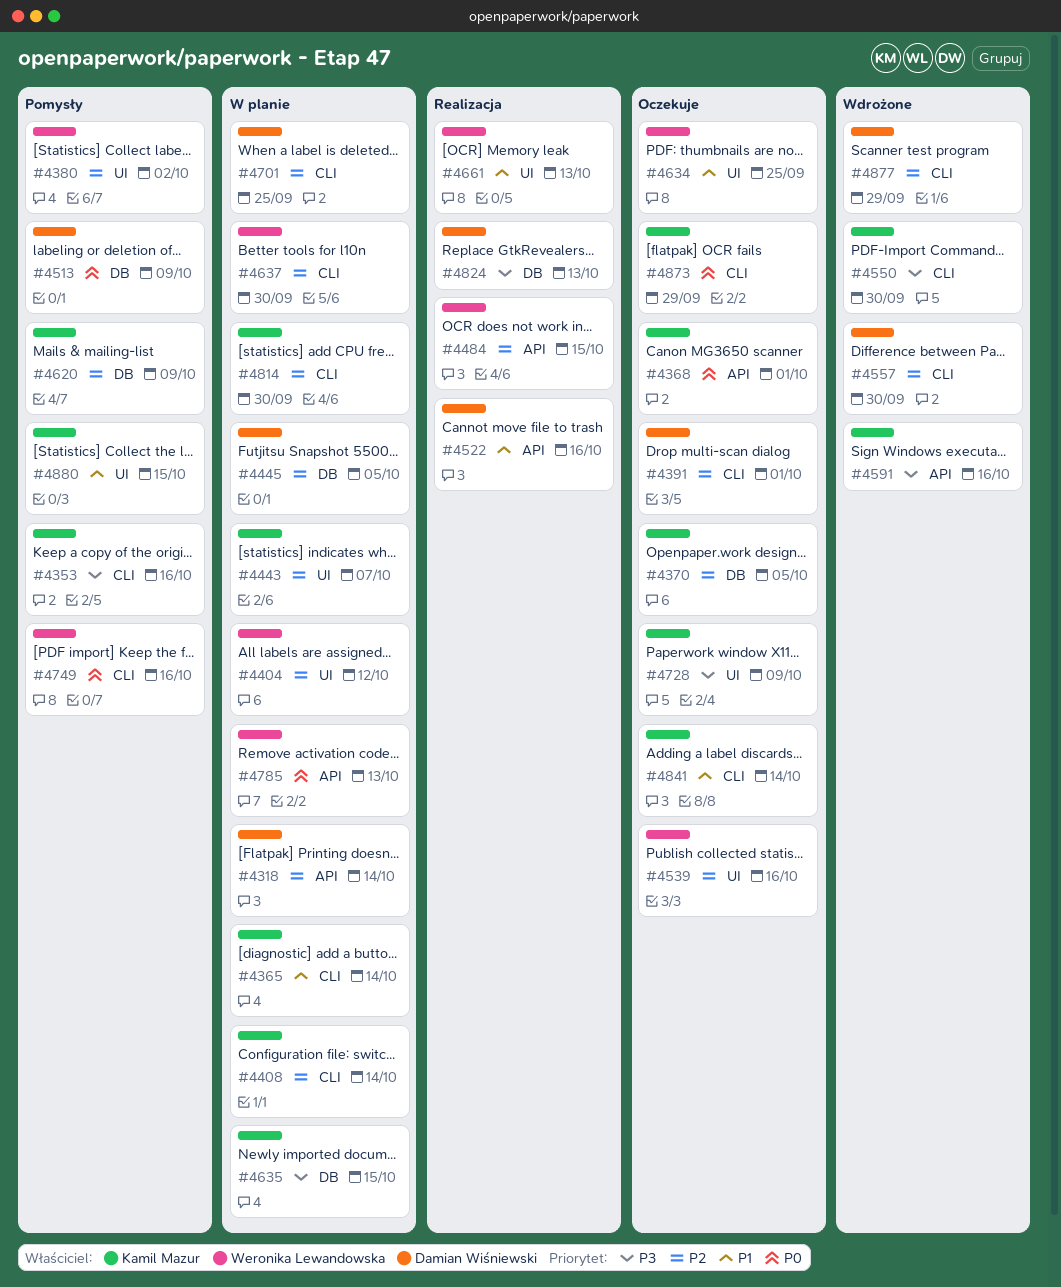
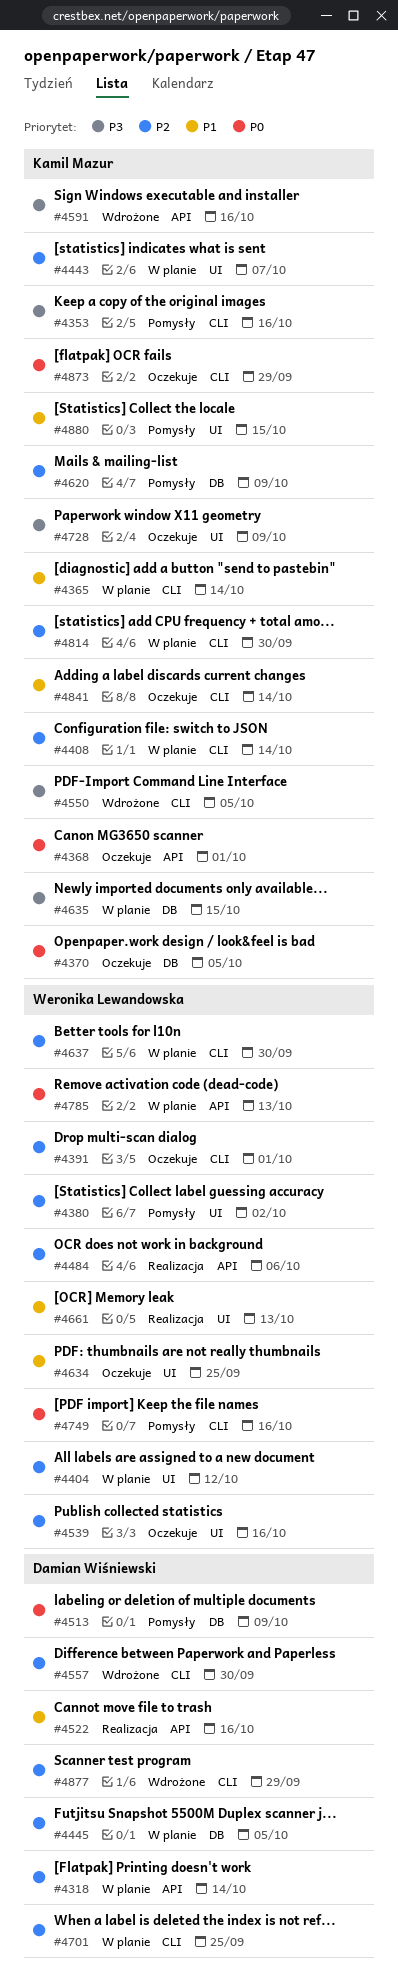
#4370, priority: P2 -> P0
#4391, owner: Damian Wiśniewski -> Weronika Lewandowska
#4484, due: Oct 15 -> Oct 6
#4550, due: Sep 30 -> Oct 5
#4824: present -> none

